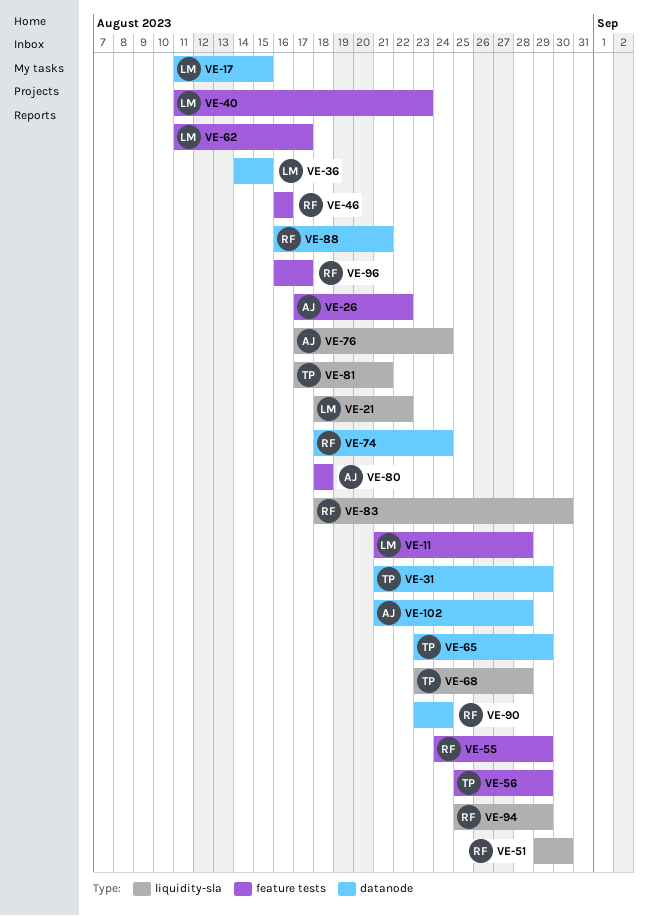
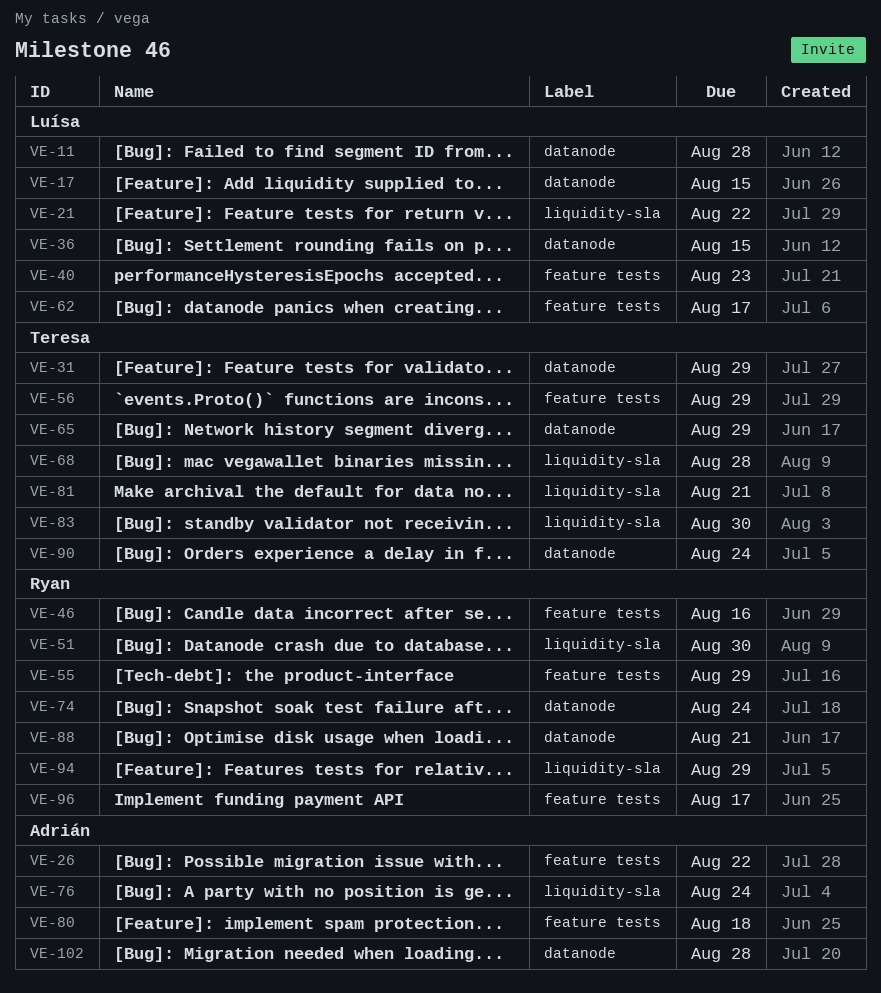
VE-11, label: feature tests -> datanode
VE-83, owner: Ryan -> Teresa
VE-90, owner: Ryan -> Teresa

